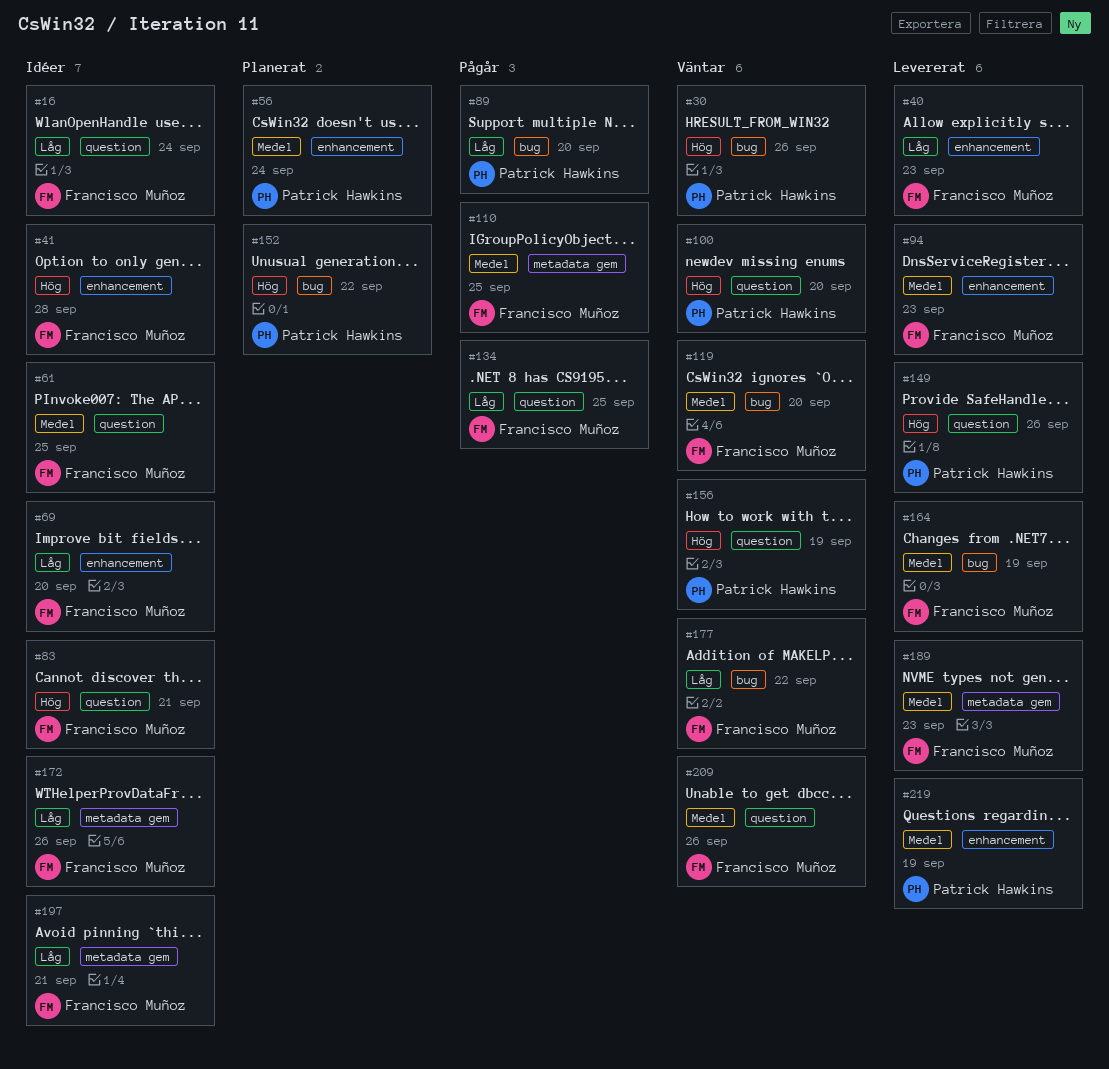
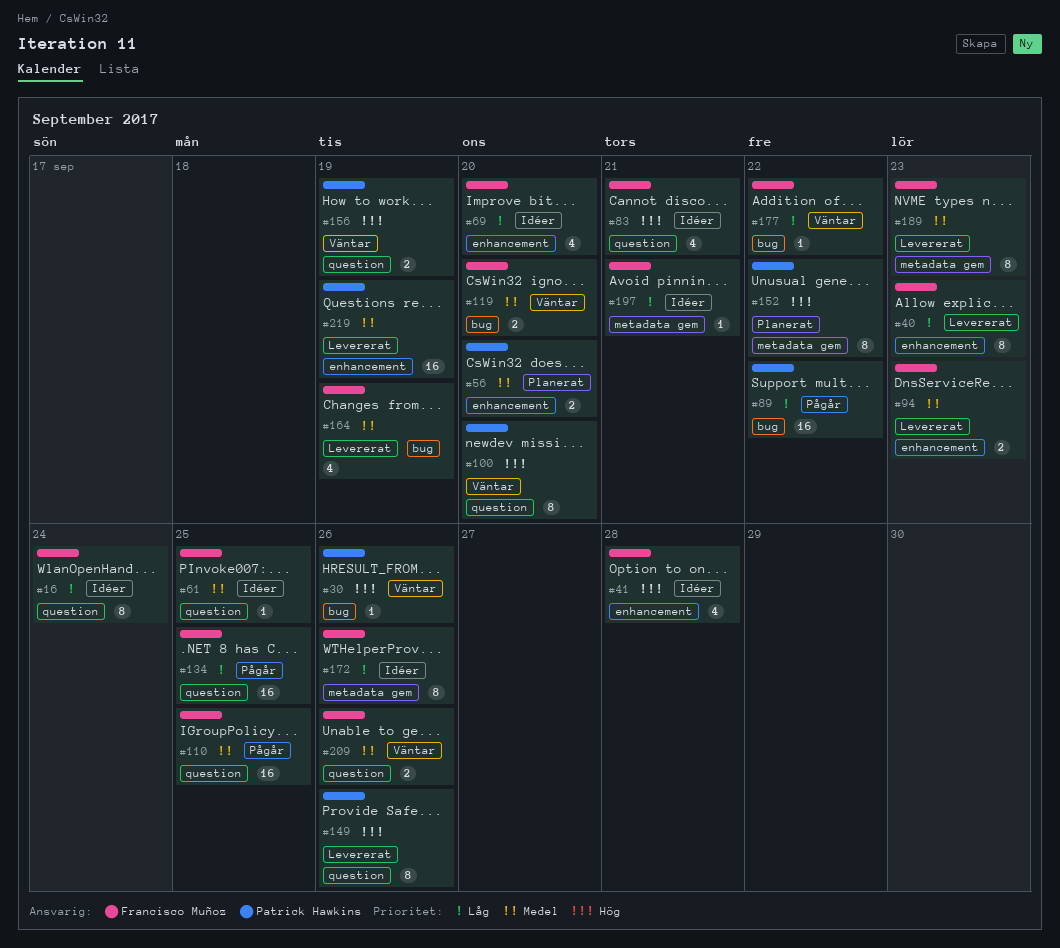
#56, due: Sep 24 -> Sep 20
#89, due: Sep 20 -> Sep 22
#110, label: metadata gem -> question
#152, label: bug -> metadata gem

